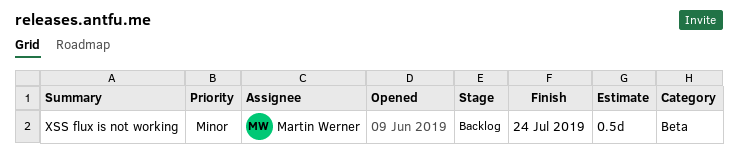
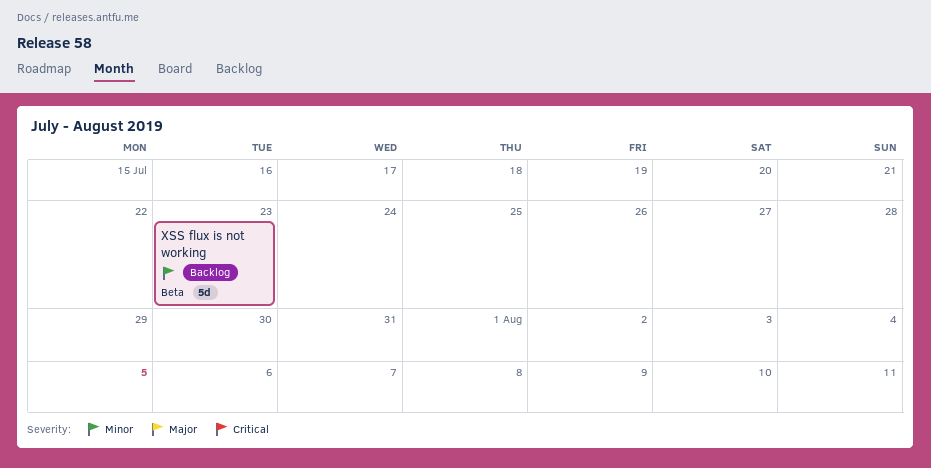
XSS flux is not working, estimate: 0.5d -> 5d
XSS flux is not working, due: Jul 24 -> Jul 23

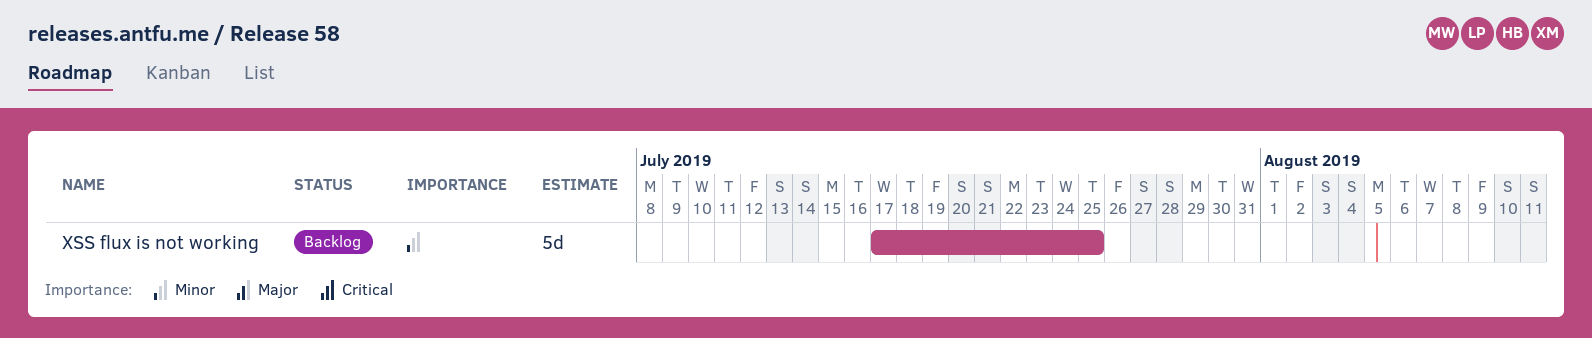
XSS flux is not working, due: Jul 23 -> Jul 25

